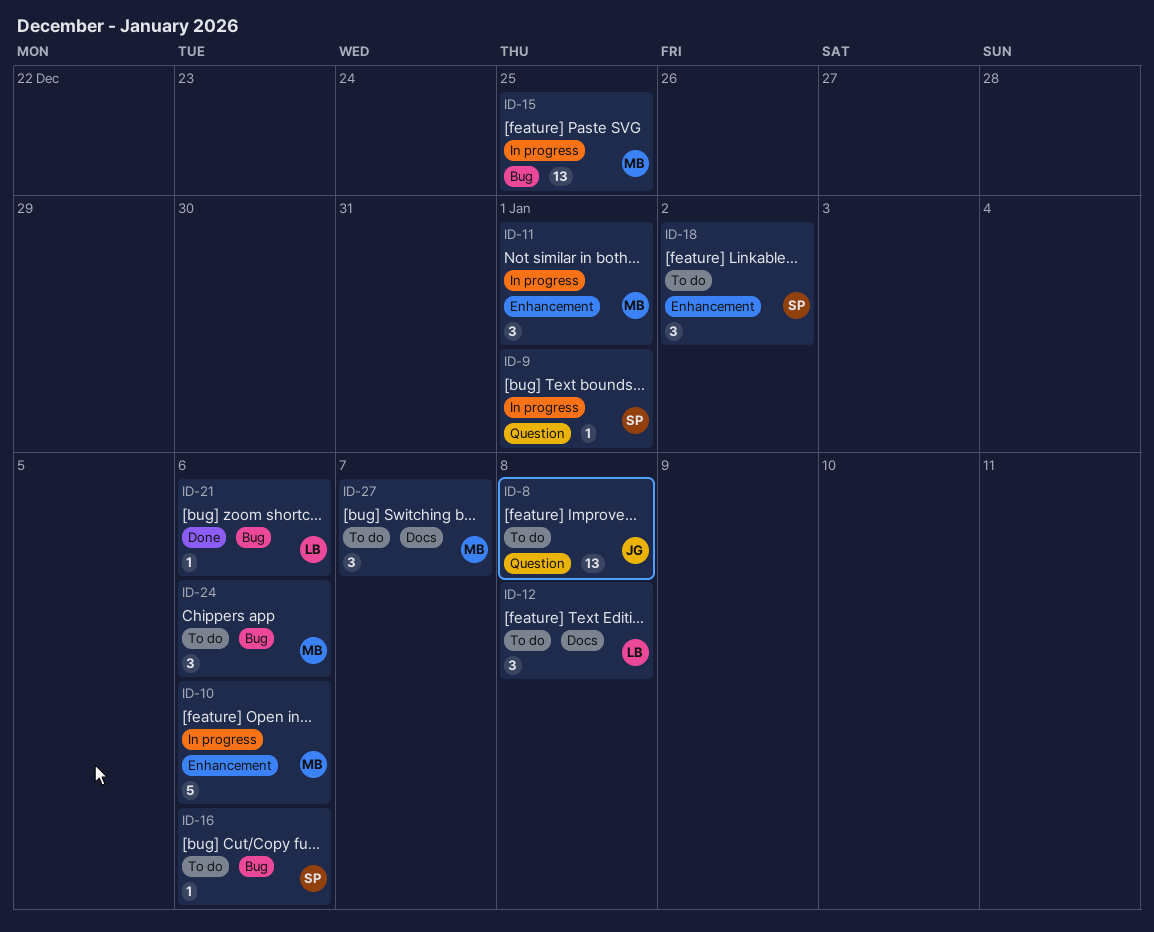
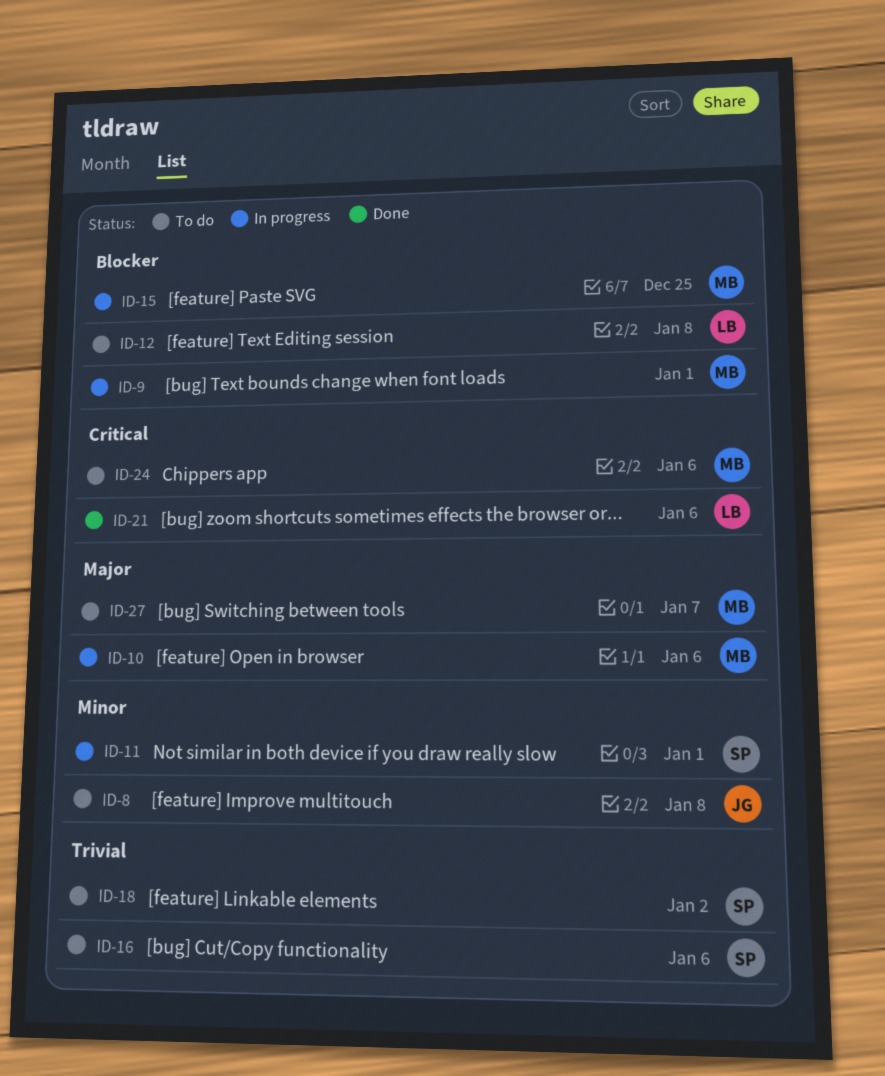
ID-9, owner: SP -> MB
ID-11, owner: MB -> SP

